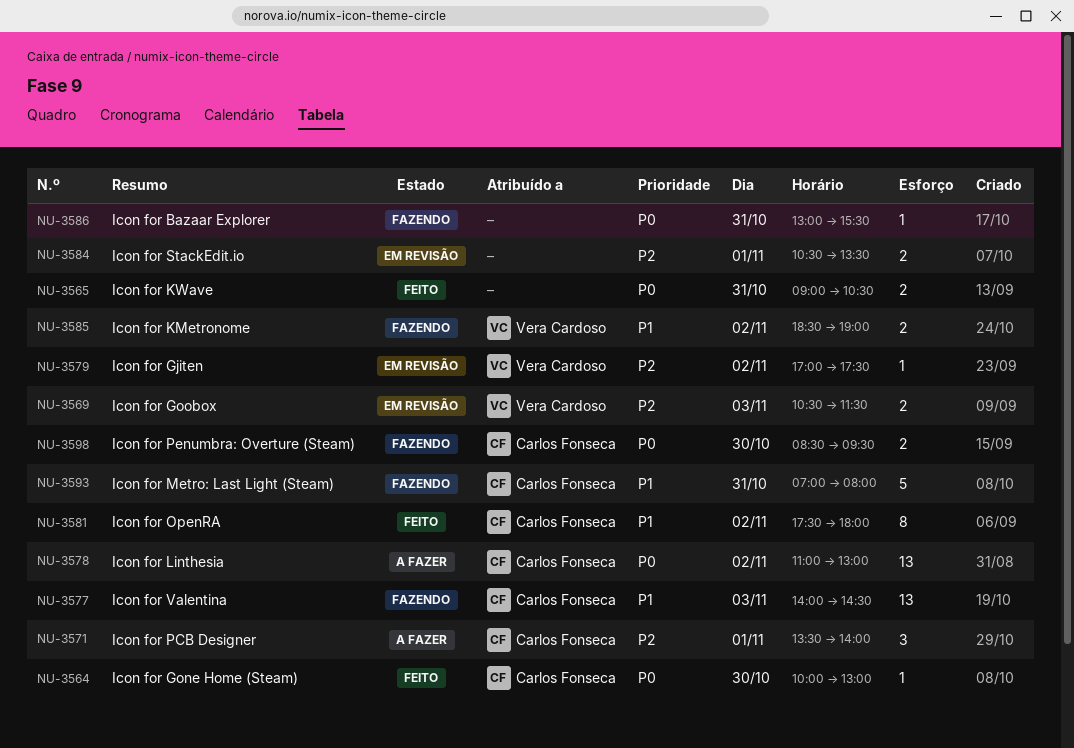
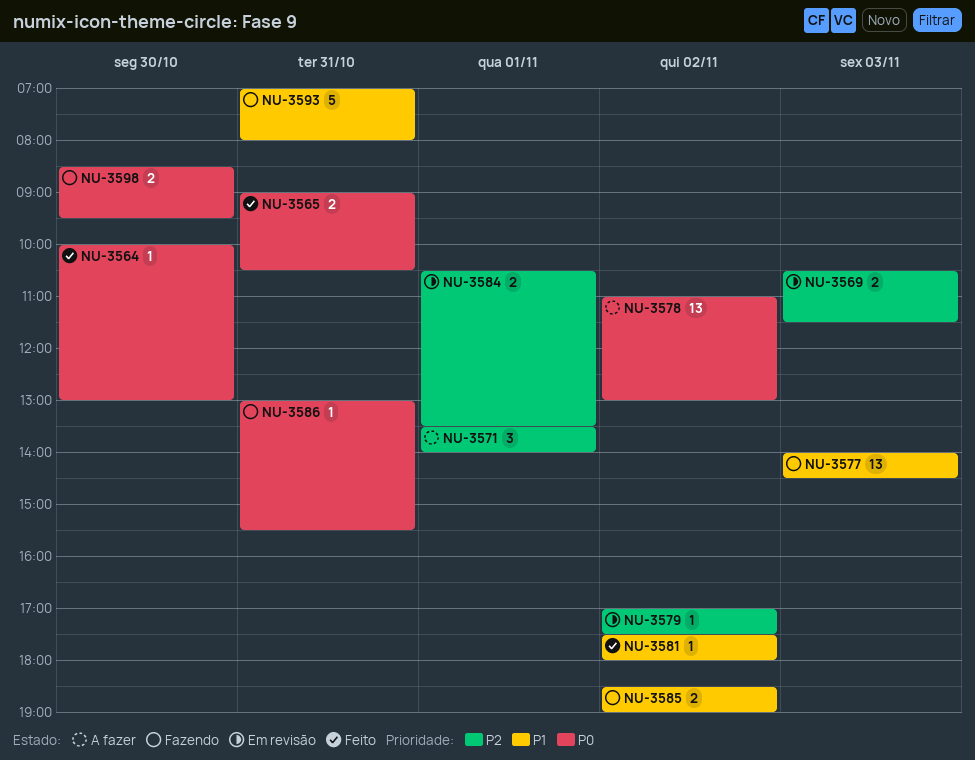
NU-3581, estimate: 8 -> 1

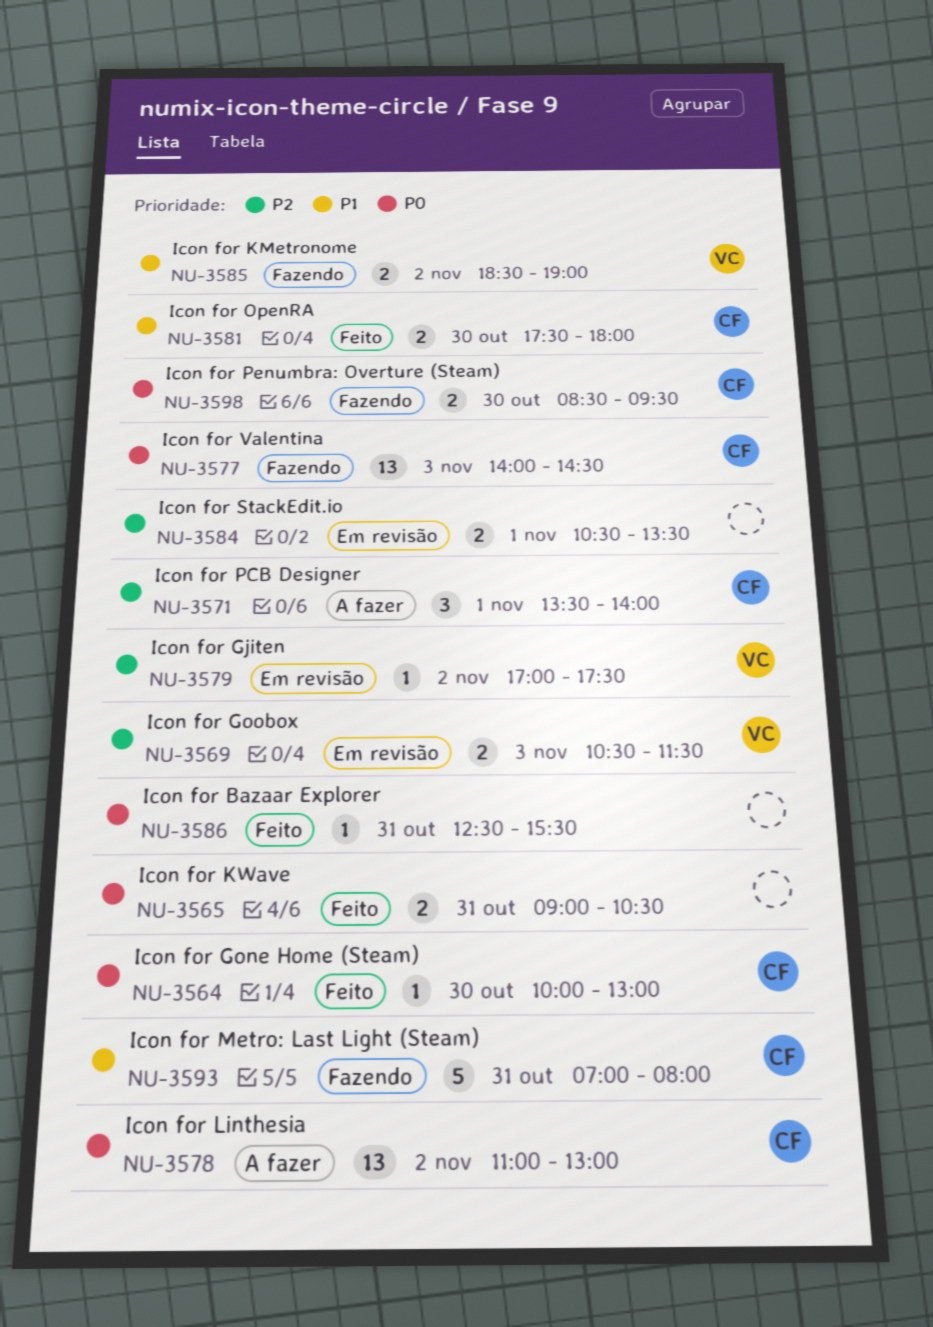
NU-3577, priority: P1 -> P0
NU-3581, estimate: 1 -> 2
NU-3581, day: Nov 2 -> Oct 30
NU-3586, status: Fazendo -> Feito
NU-3586, begins: 13:00 -> 12:30

